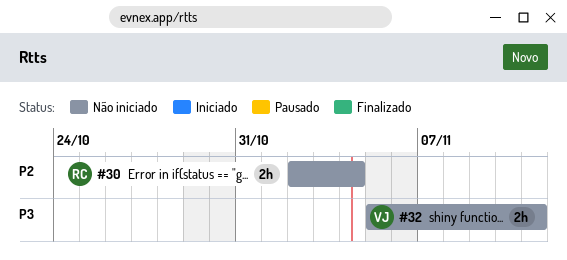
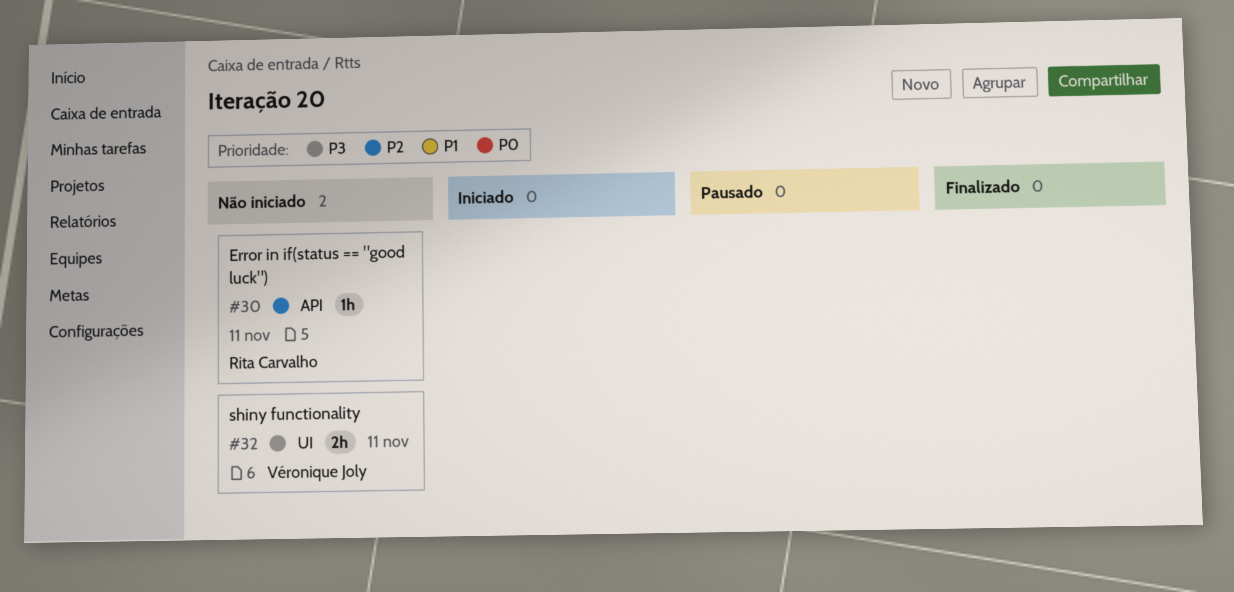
#30, estimate: 2h -> 1h
#30, due: Nov 4 -> Nov 11

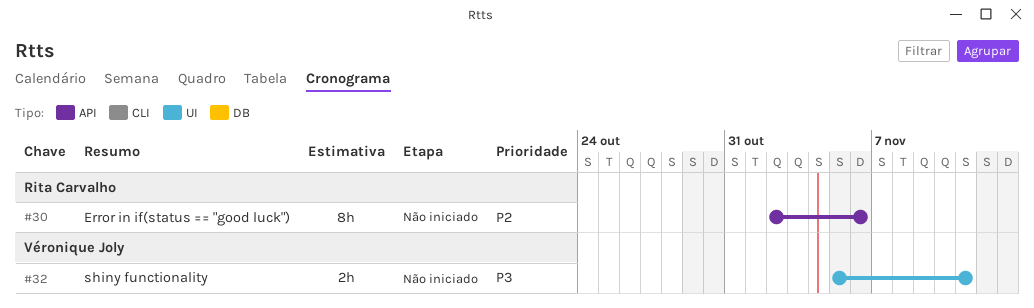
#30, estimate: 1h -> 8h
#30, due: Nov 11 -> Nov 6

